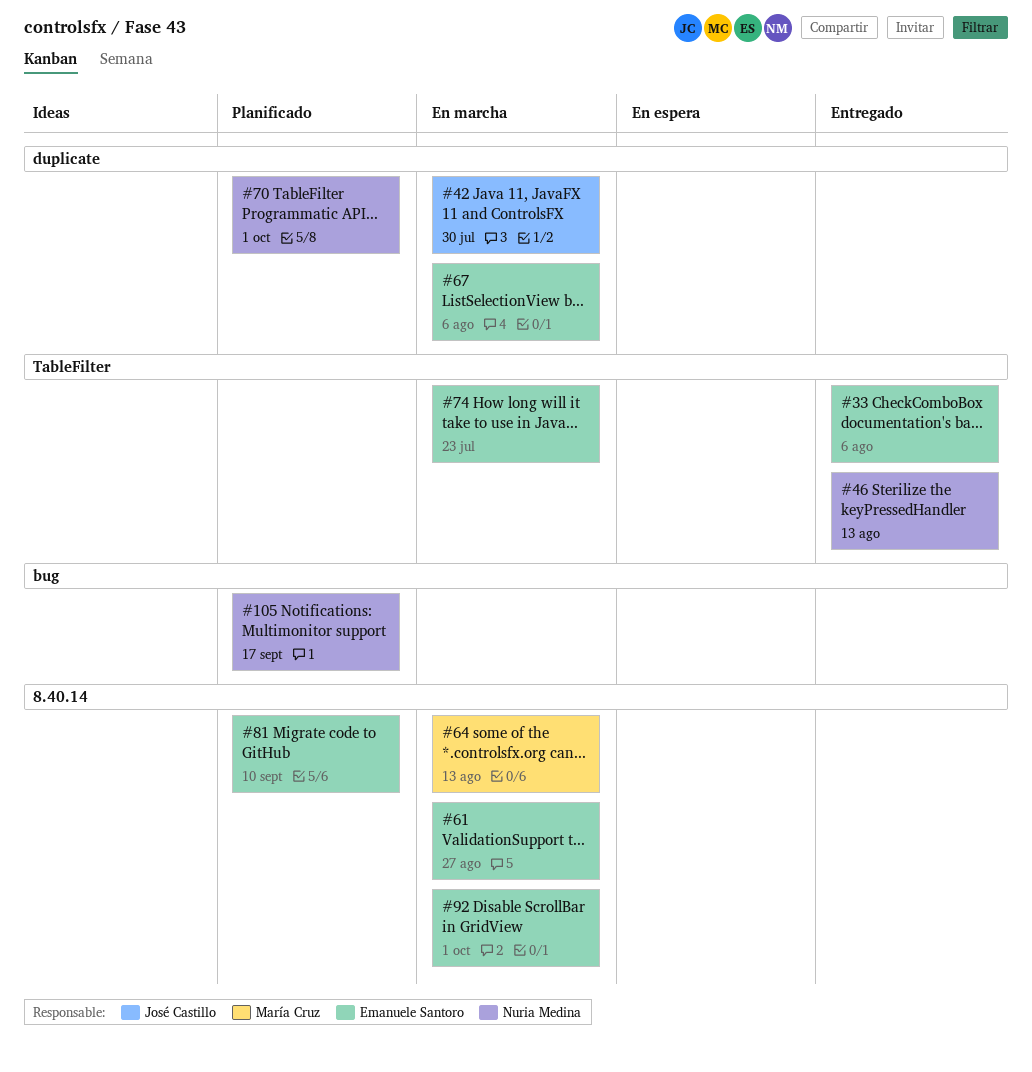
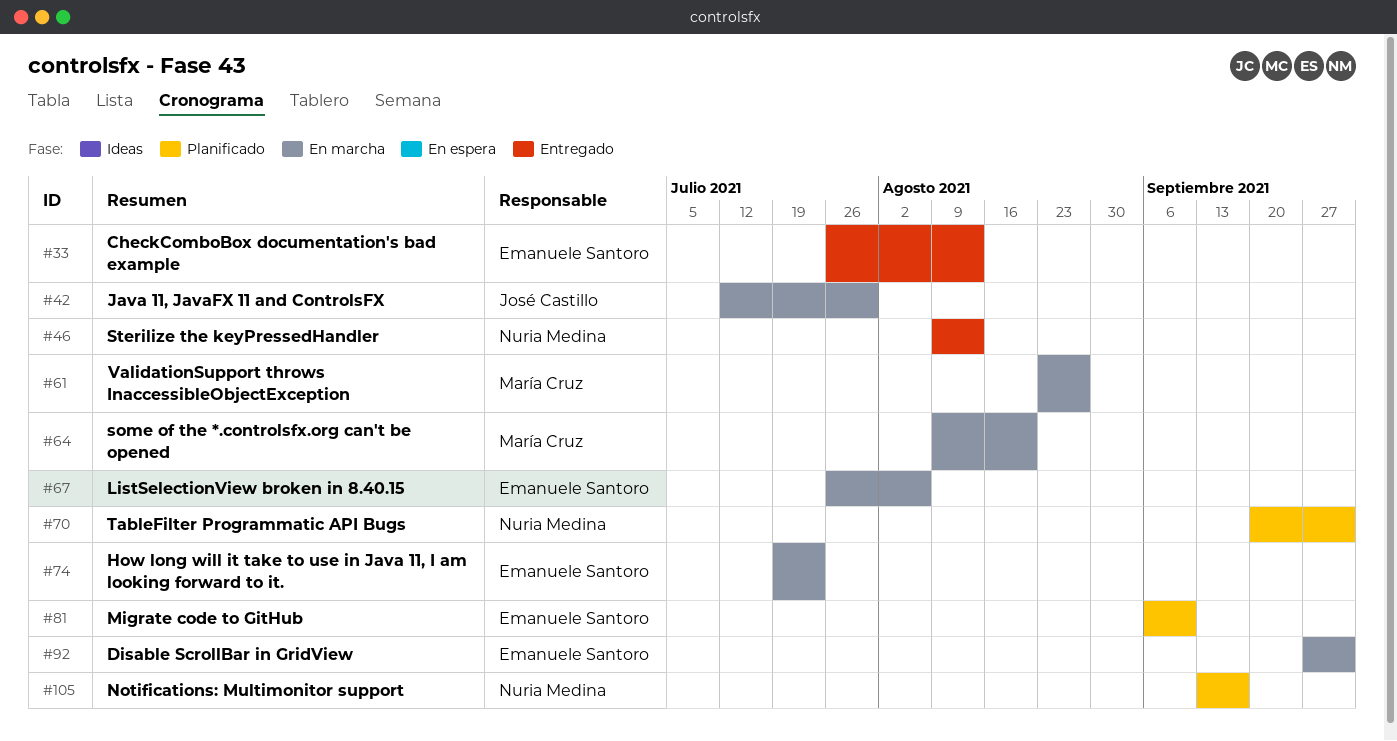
#33, due: Aug 6 -> Aug 13
#61, owner: Emanuele Santoro -> María Cruz
#64, due: Aug 13 -> Aug 20

